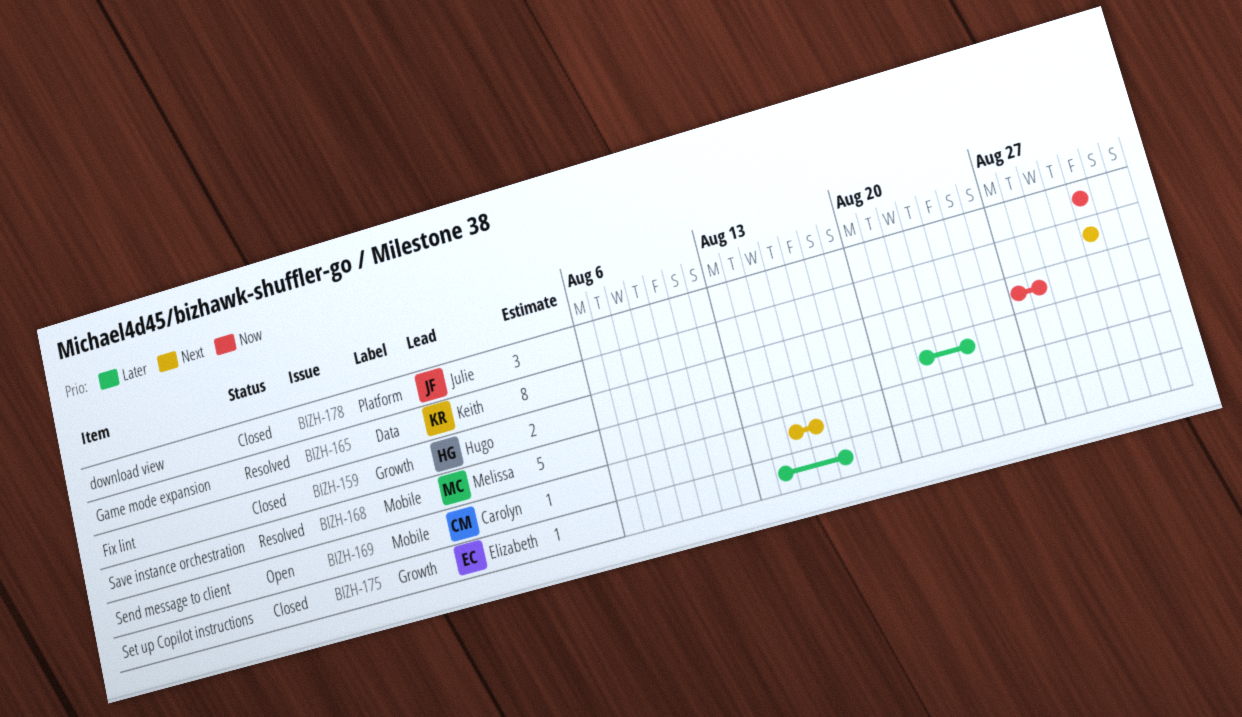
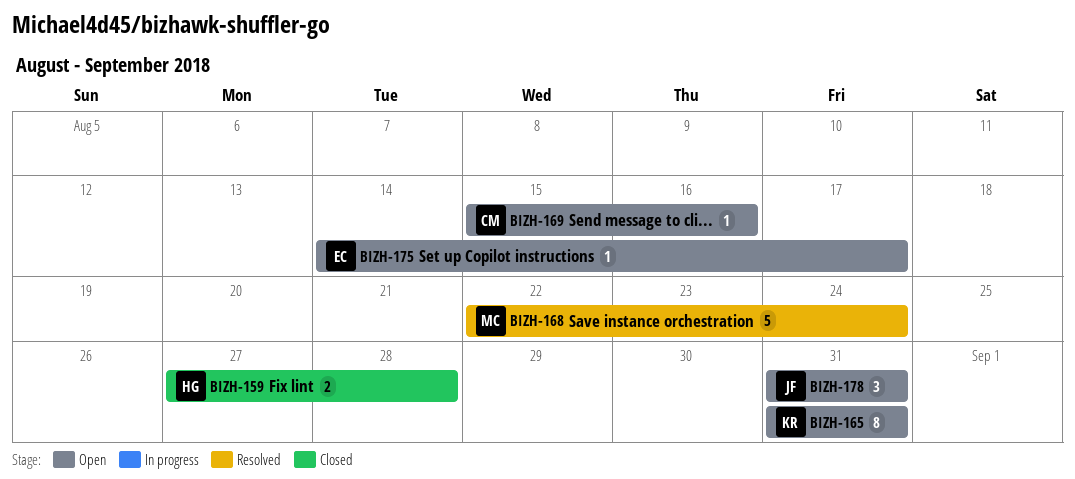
BIZH-165, status: Resolved -> Open
BIZH-175, status: Closed -> Open
BIZH-178, status: Closed -> Open

